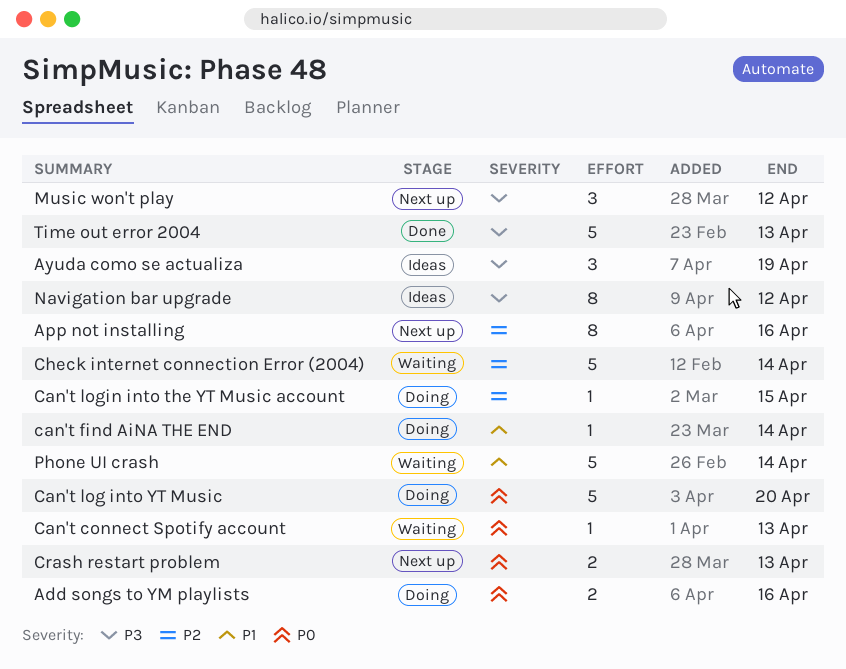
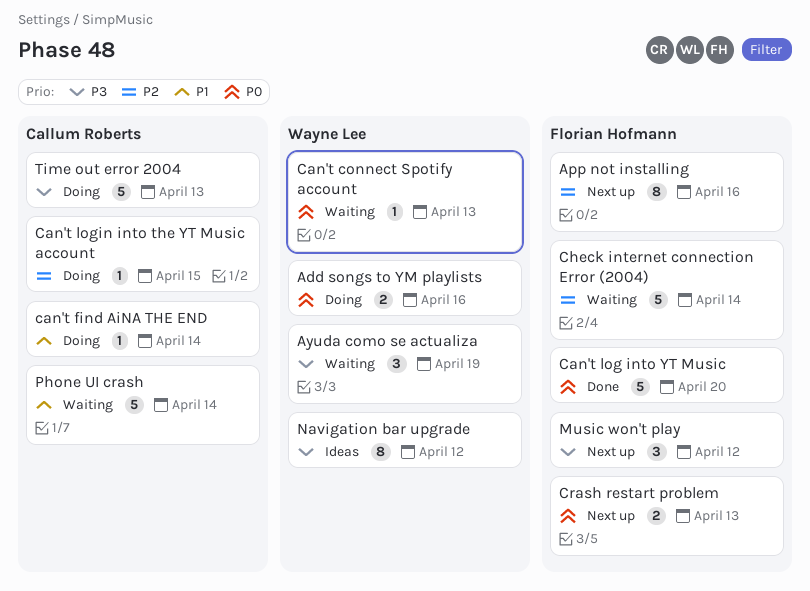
Ayuda como se actualiza, status: Ideas -> Waiting
Can't log into YT Music, status: Doing -> Done
Time out error 2004, status: Done -> Doing

